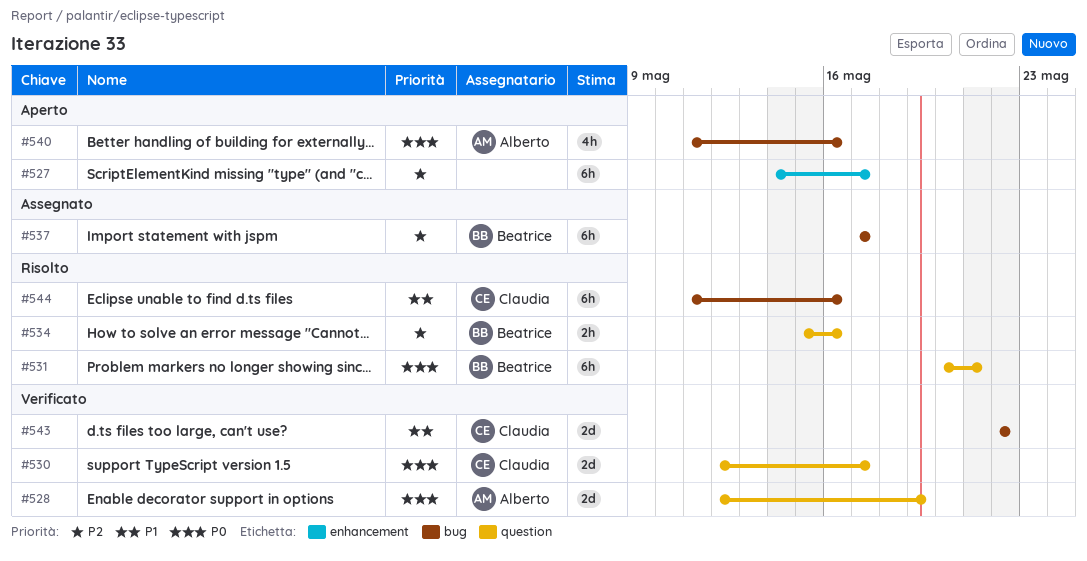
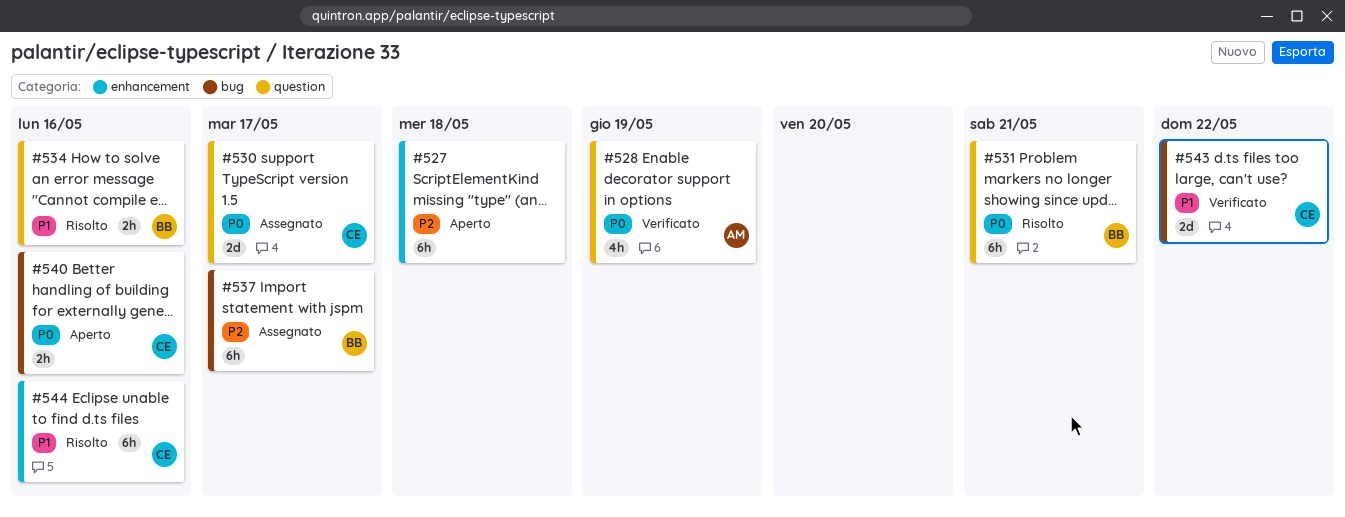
#527, due: May 17 -> May 18
#528, estimate: 2d -> 4h
#530, status: Verificato -> Assegnato
#534, priority: P2 -> P1
#540, owner: Alberto -> Claudia
#540, estimate: 4h -> 2h
#544, label: bug -> enhancement

